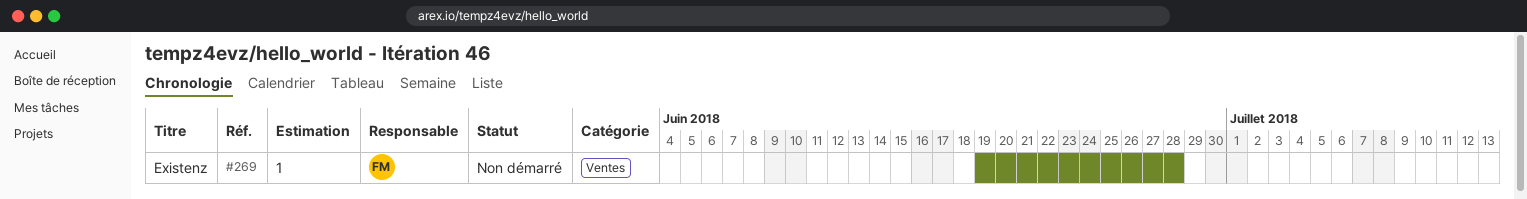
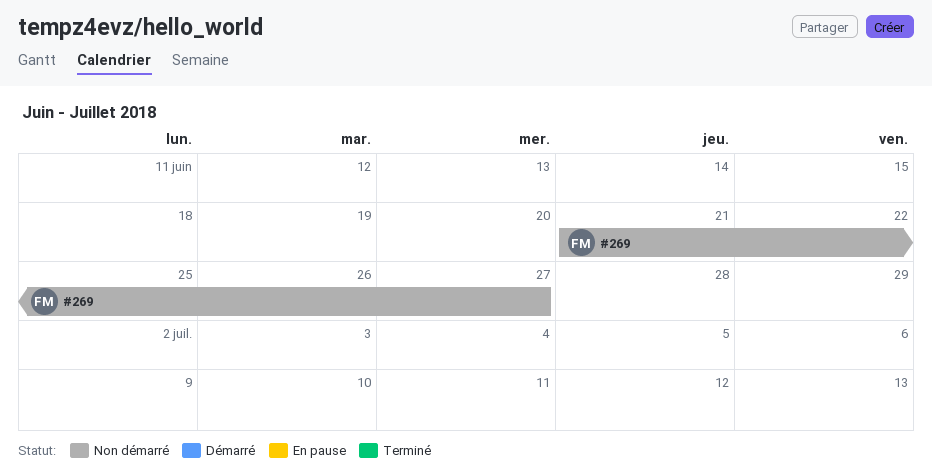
#269, start: Jun 19 -> Jun 21
#269, due: Jun 28 -> Jun 27

